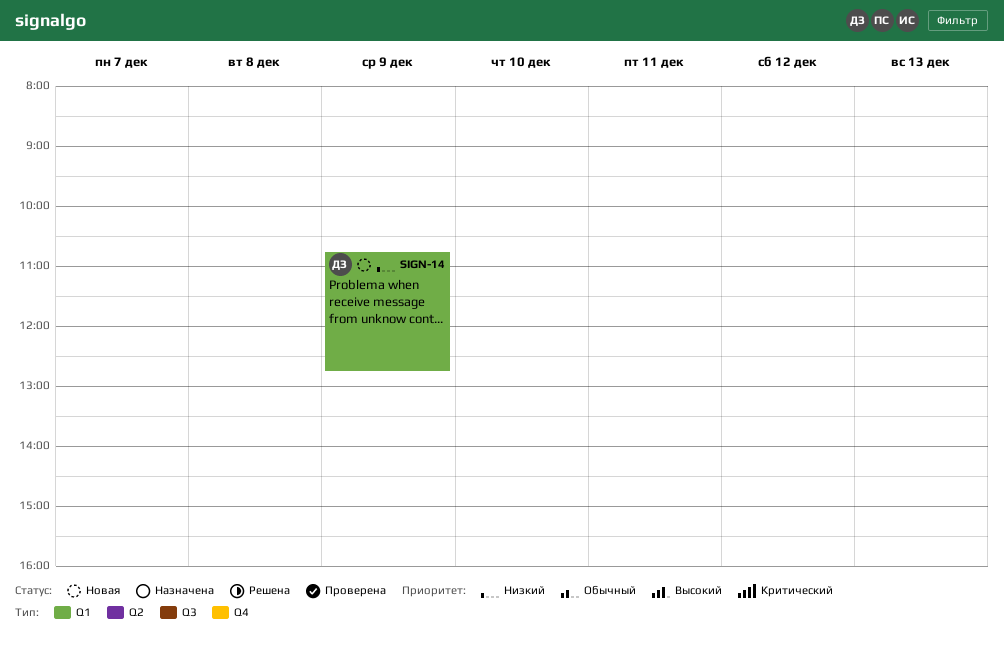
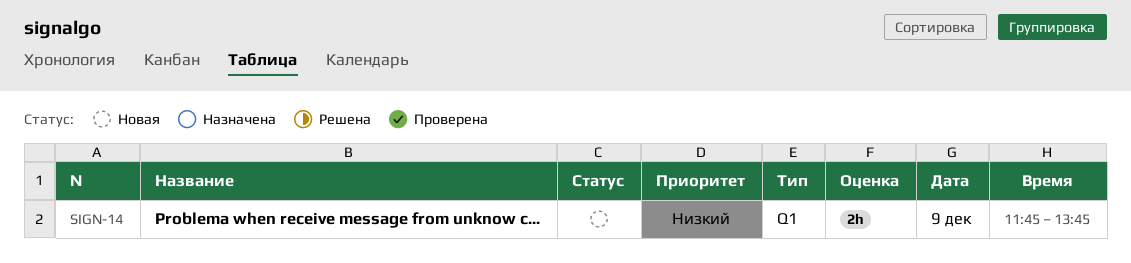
SIGN-14, begins: 10:45 -> 11:45
SIGN-14, ends: 12:45 -> 13:45

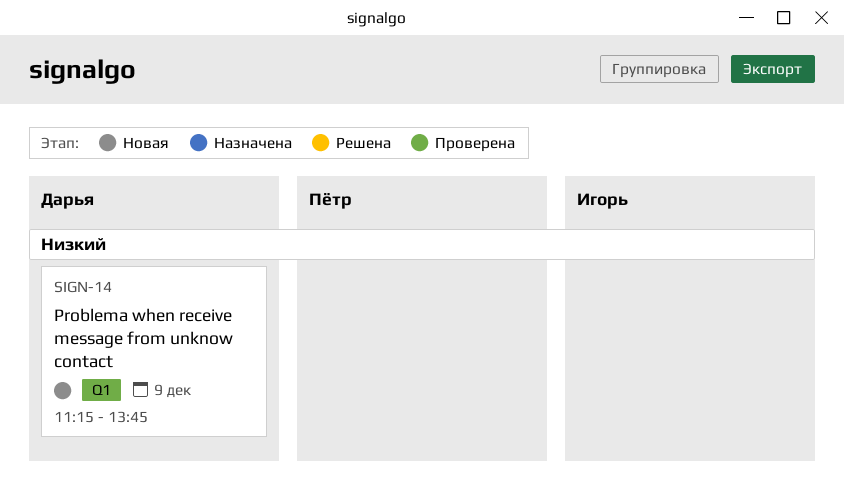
SIGN-14, begins: 11:45 -> 11:15

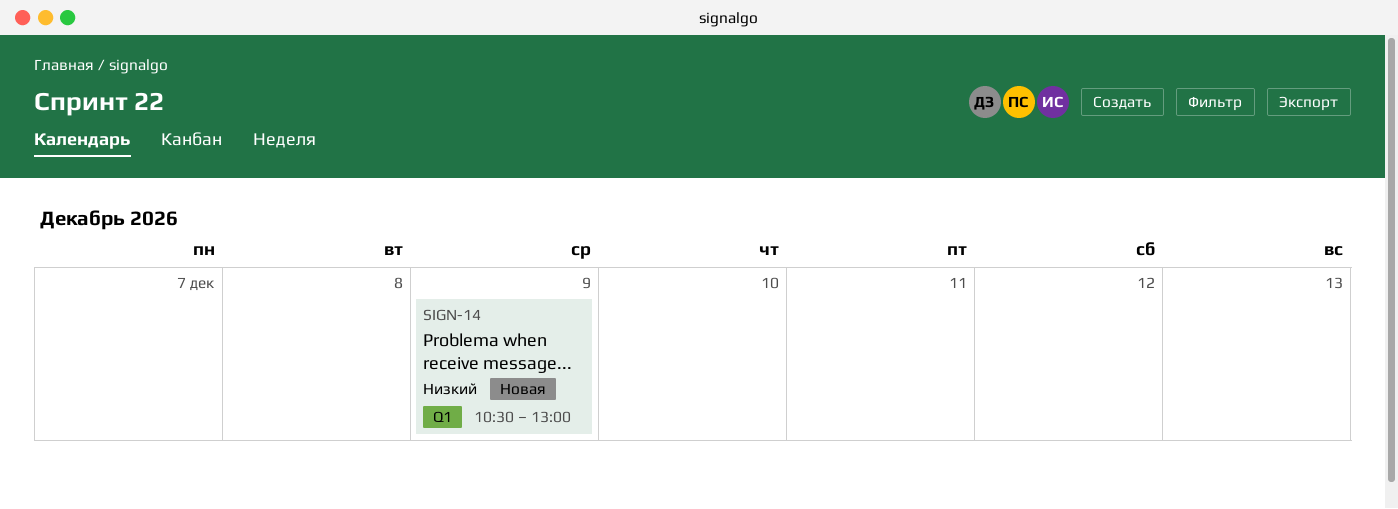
SIGN-14, begins: 11:15 -> 10:30
SIGN-14, ends: 13:45 -> 13:00

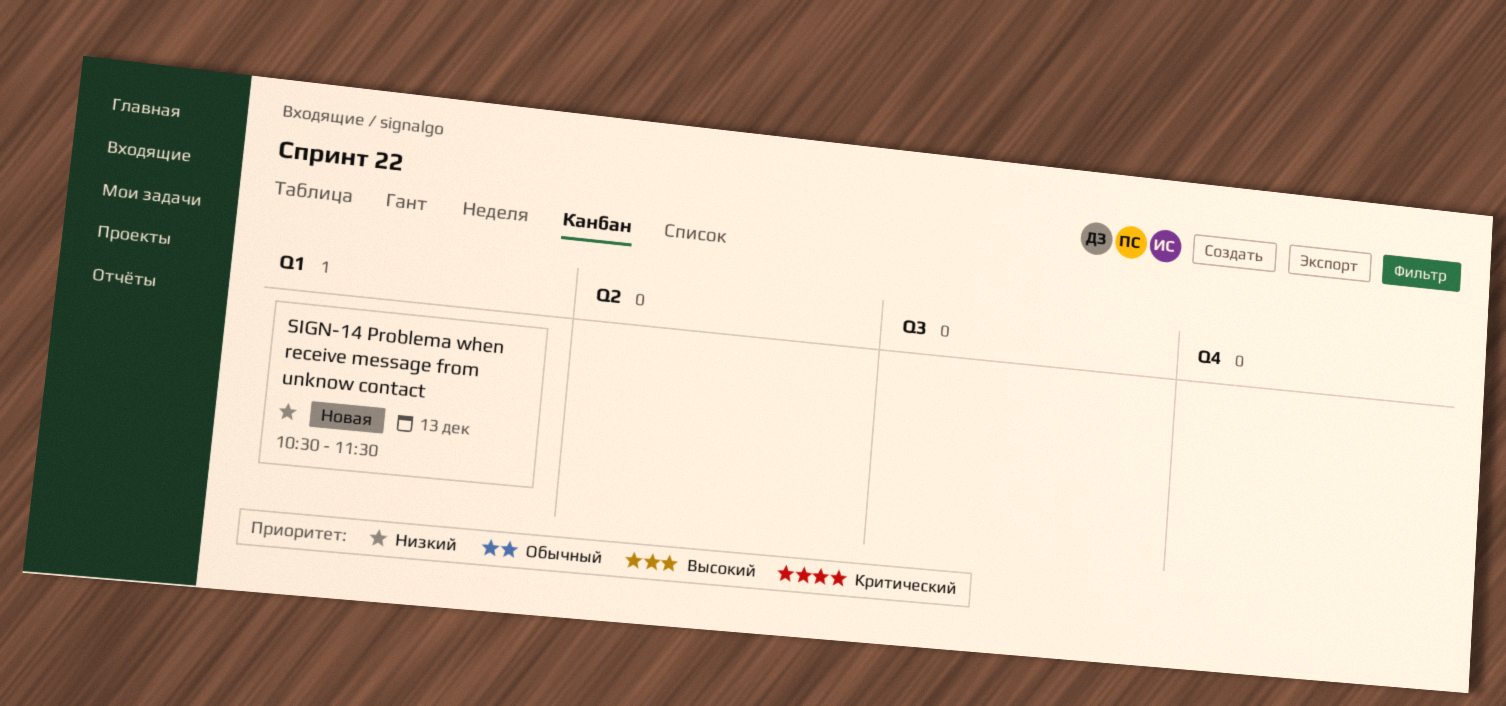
SIGN-14, day: Dec 9 -> Dec 13
SIGN-14, ends: 13:00 -> 11:30

